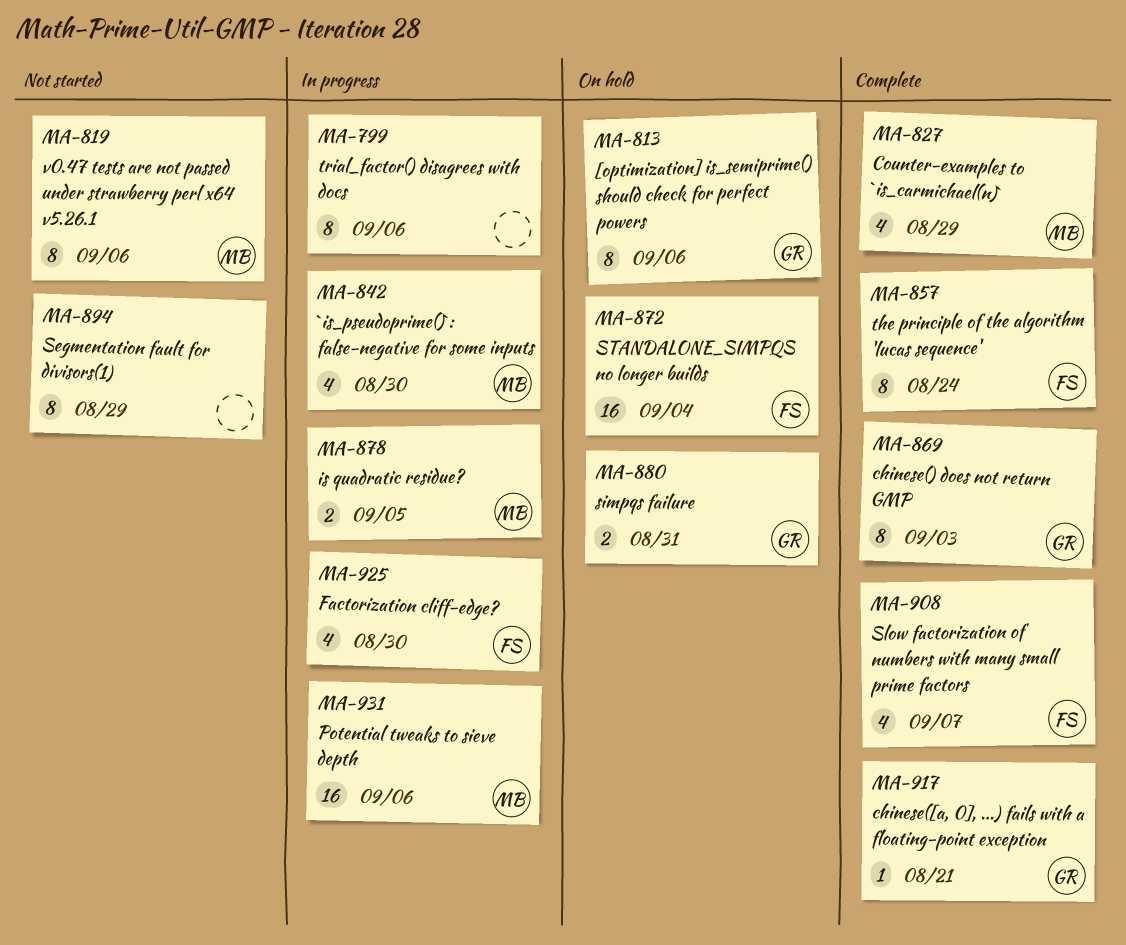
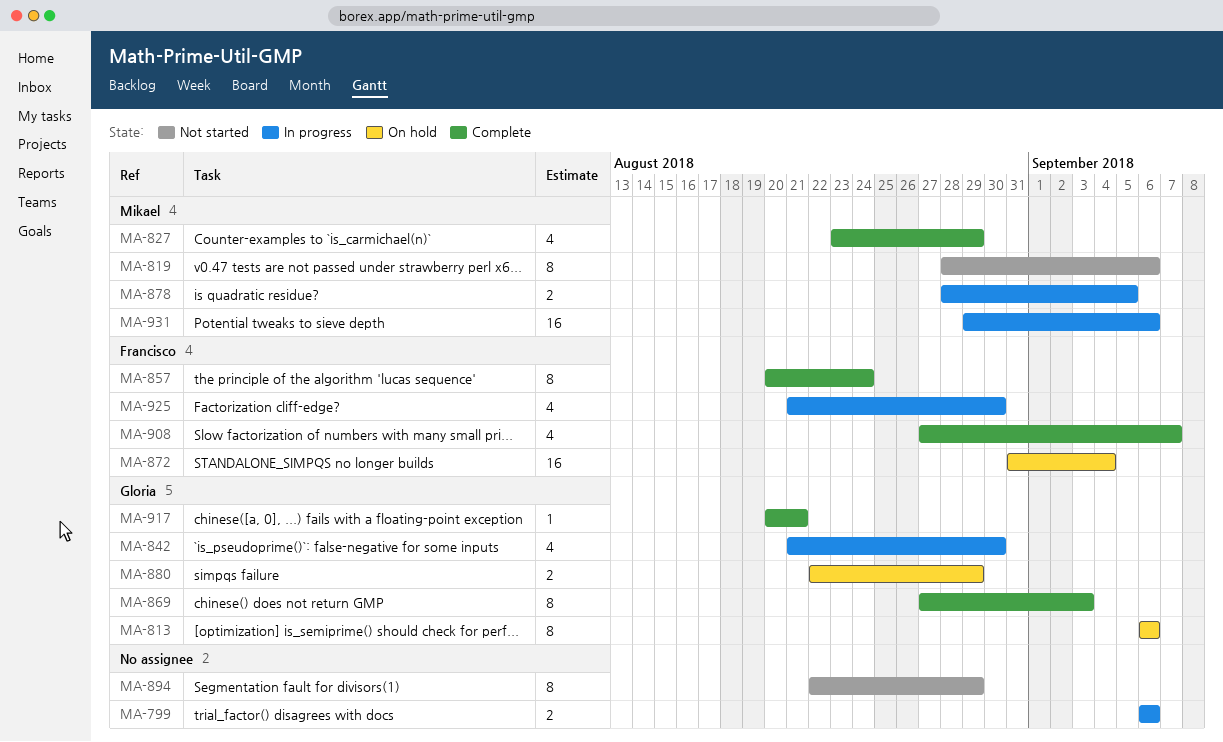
MA-799, estimate: 8 -> 2
MA-842, owner: Mikael -> Gloria
MA-880, due: Aug 31 -> Aug 29

